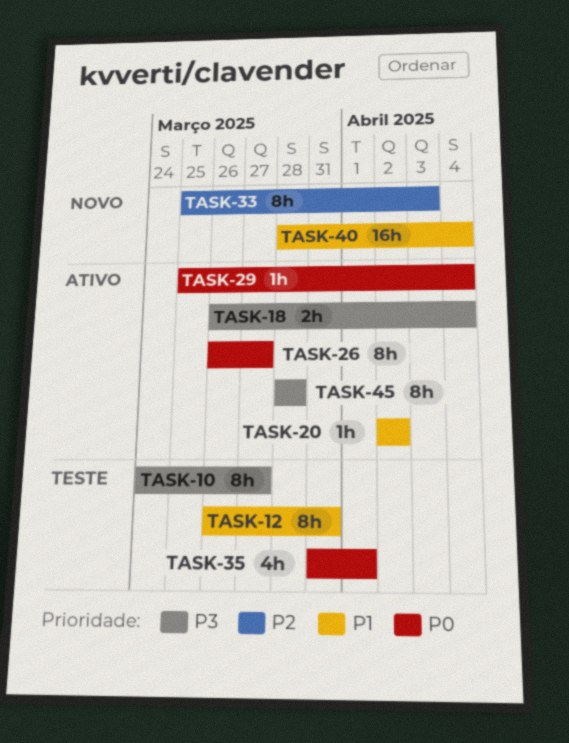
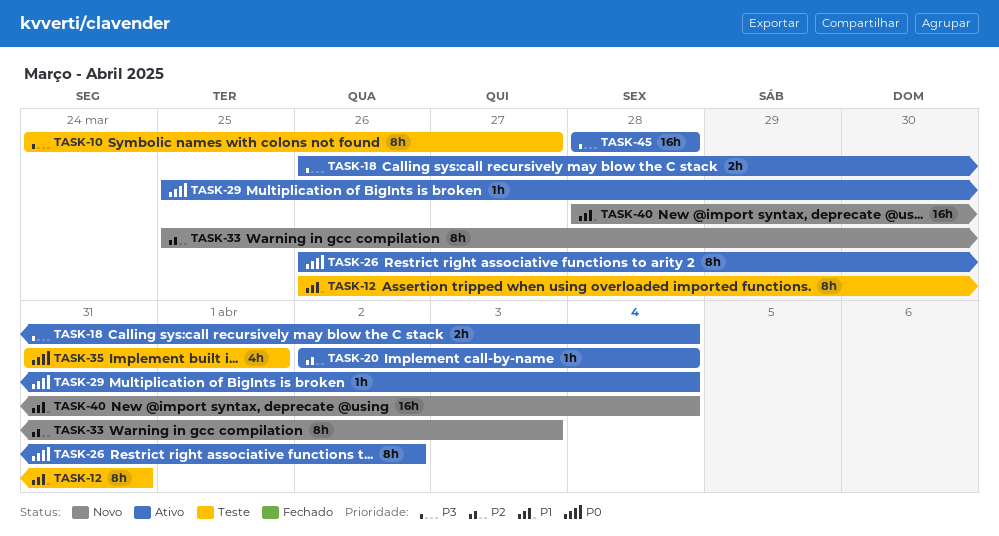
TASK-20, priority: P1 -> P2
TASK-20, due: Apr 2 -> Apr 4
TASK-26, due: Mar 27 -> Apr 2
TASK-45, estimate: 8h -> 16h

